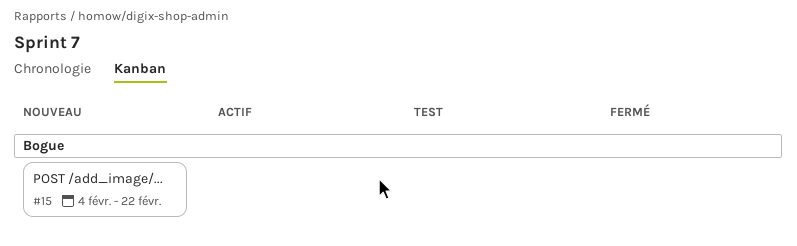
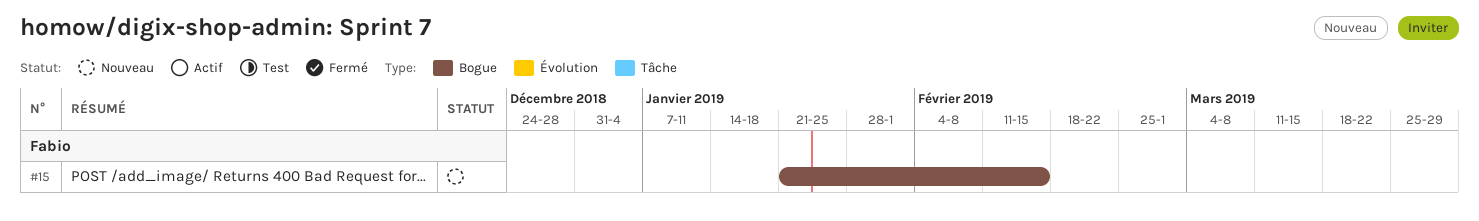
#15, start: Feb 4 -> Jan 21
#15, due: Feb 22 -> Feb 15

